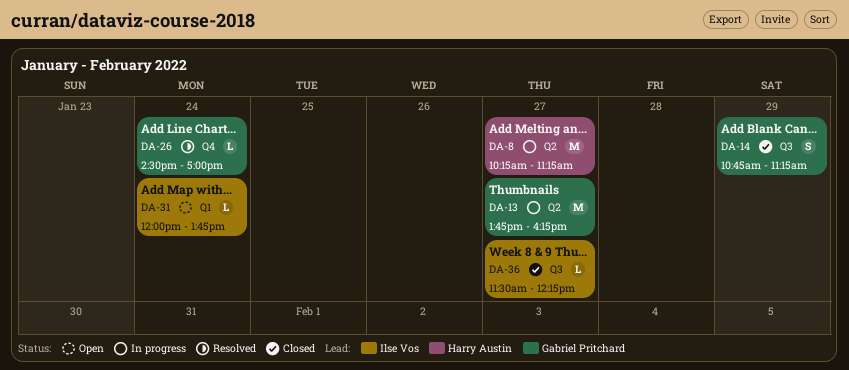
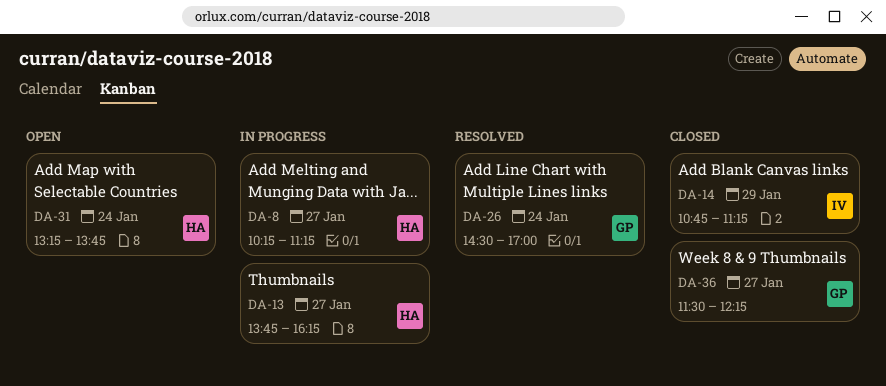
DA-13, owner: Gabriel Pritchard -> Harry Austin
DA-14, owner: Gabriel Pritchard -> Ilse Vos
DA-31, owner: Ilse Vos -> Harry Austin
DA-31, begins: 12:00 -> 13:15
DA-36, owner: Ilse Vos -> Gabriel Pritchard

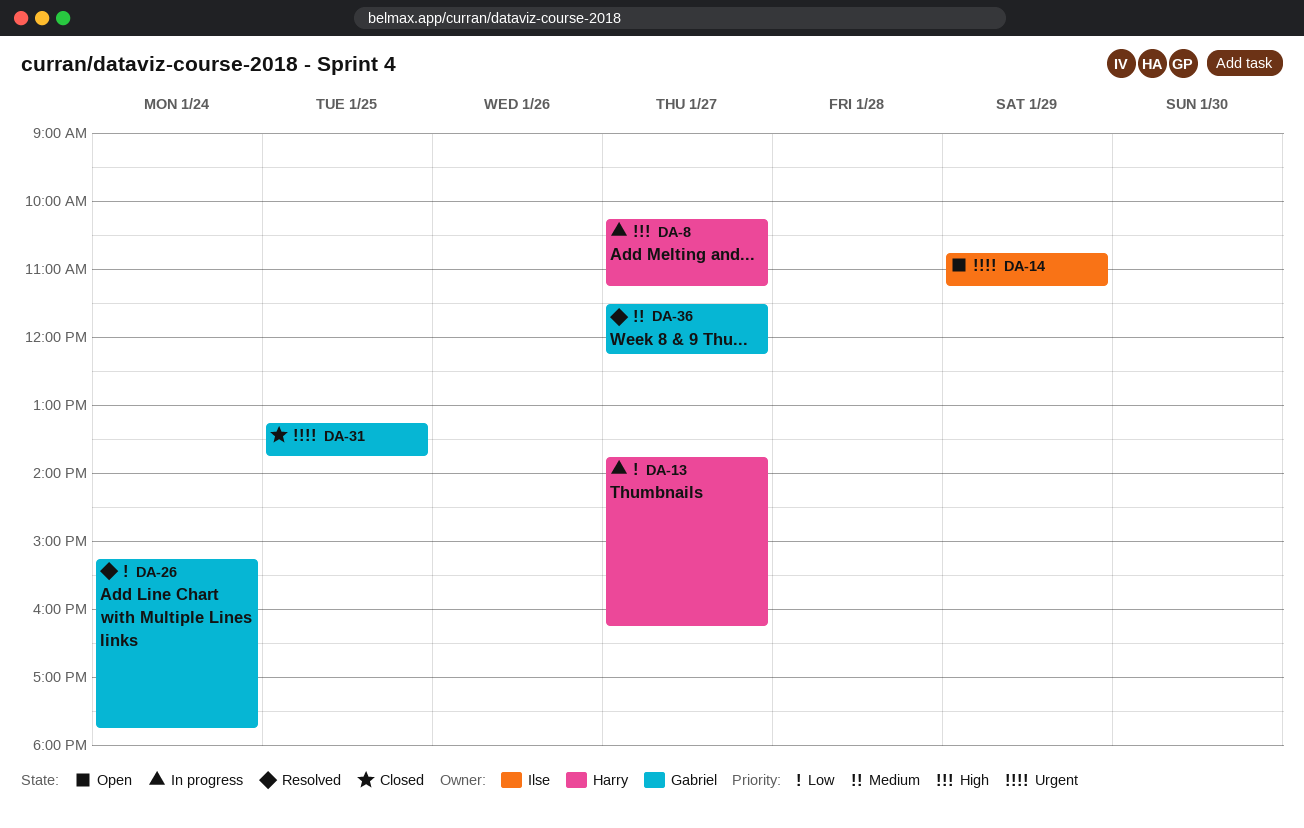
DA-14, status: Closed -> Open
DA-26, begins: 14:30 -> 15:15
DA-26, ends: 17:00 -> 17:45
DA-31, status: Open -> Closed
DA-31, owner: Harry -> Gabriel
DA-31, day: Jan 24 -> Jan 25
DA-36, status: Closed -> Resolved

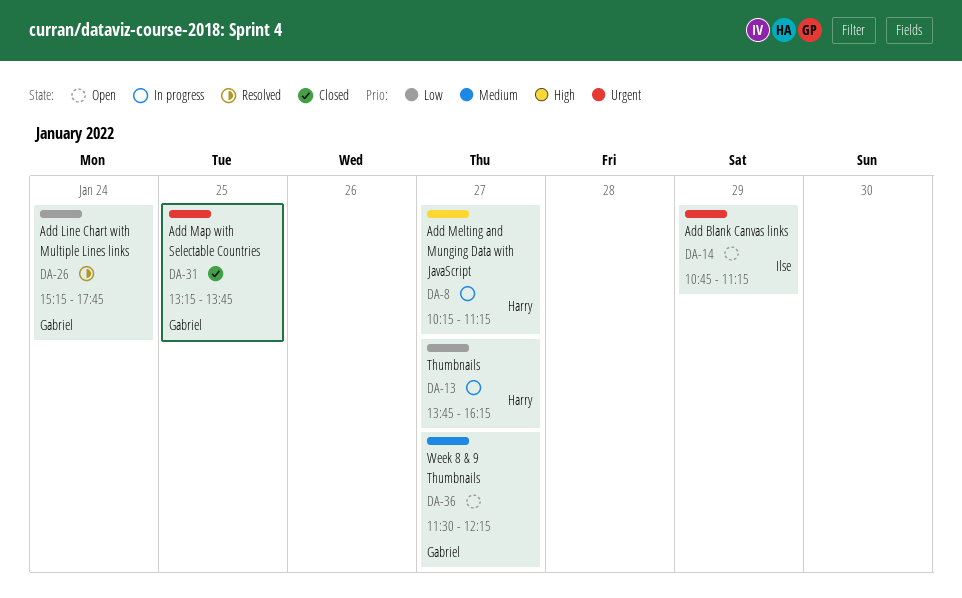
DA-36, status: Resolved -> Open

